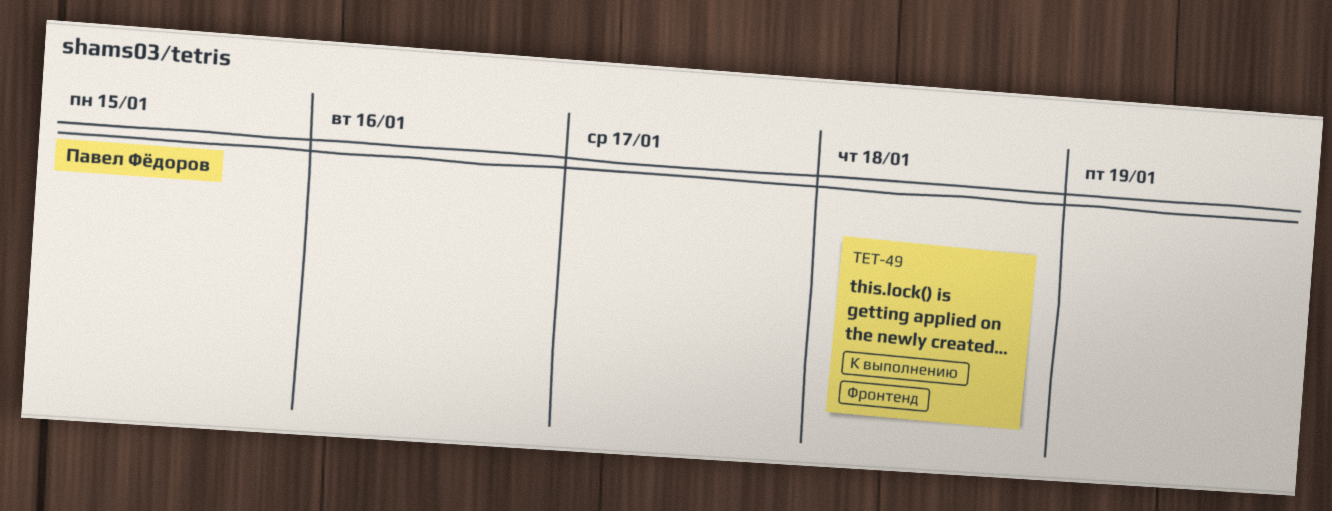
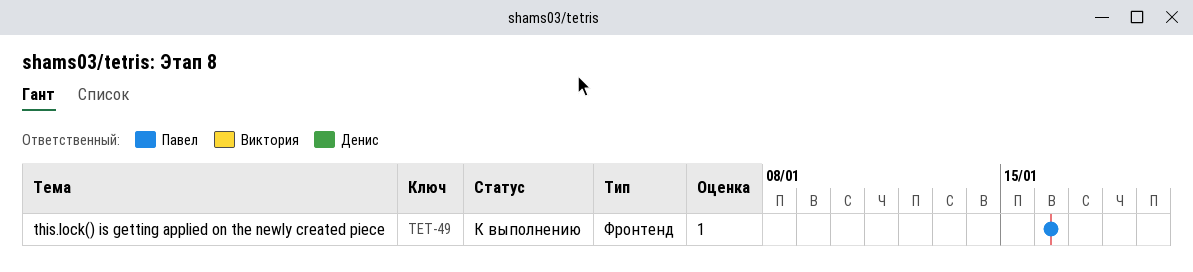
TET-49, due: Jan 18 -> Jan 16

